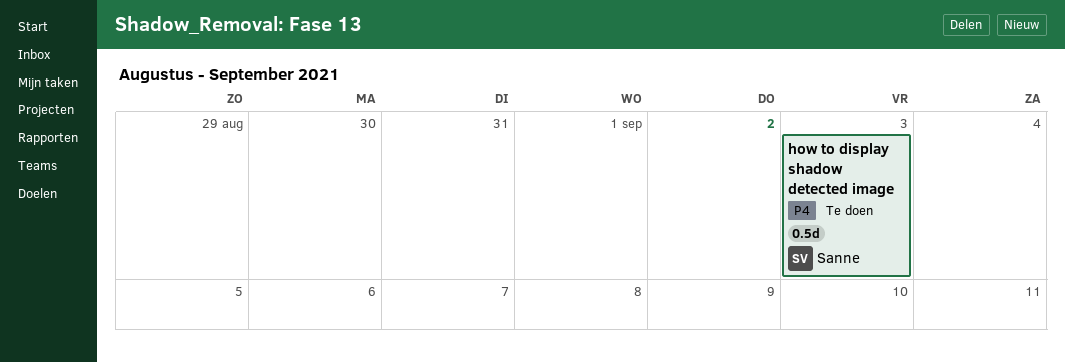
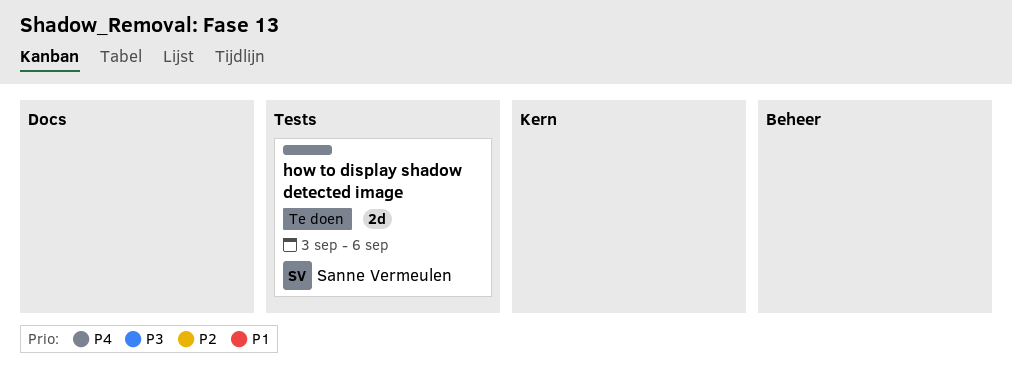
how to display shadow detected image, estimate: 0.5d -> 2d
how to display shadow detected image, due: Sep 3 -> Sep 6

